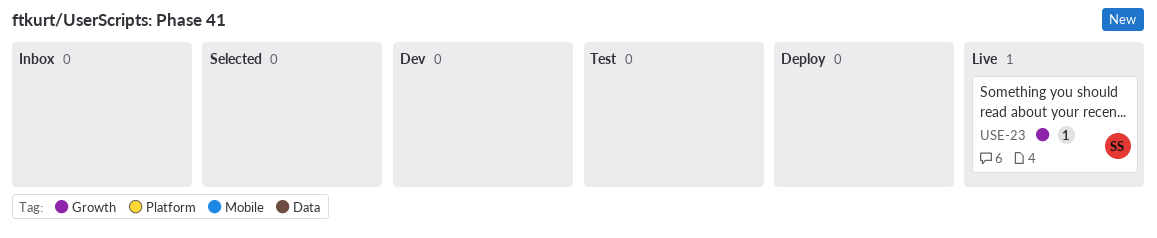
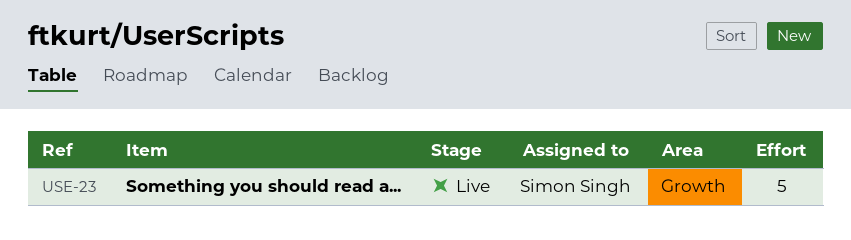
USE-23, estimate: 1 -> 5

